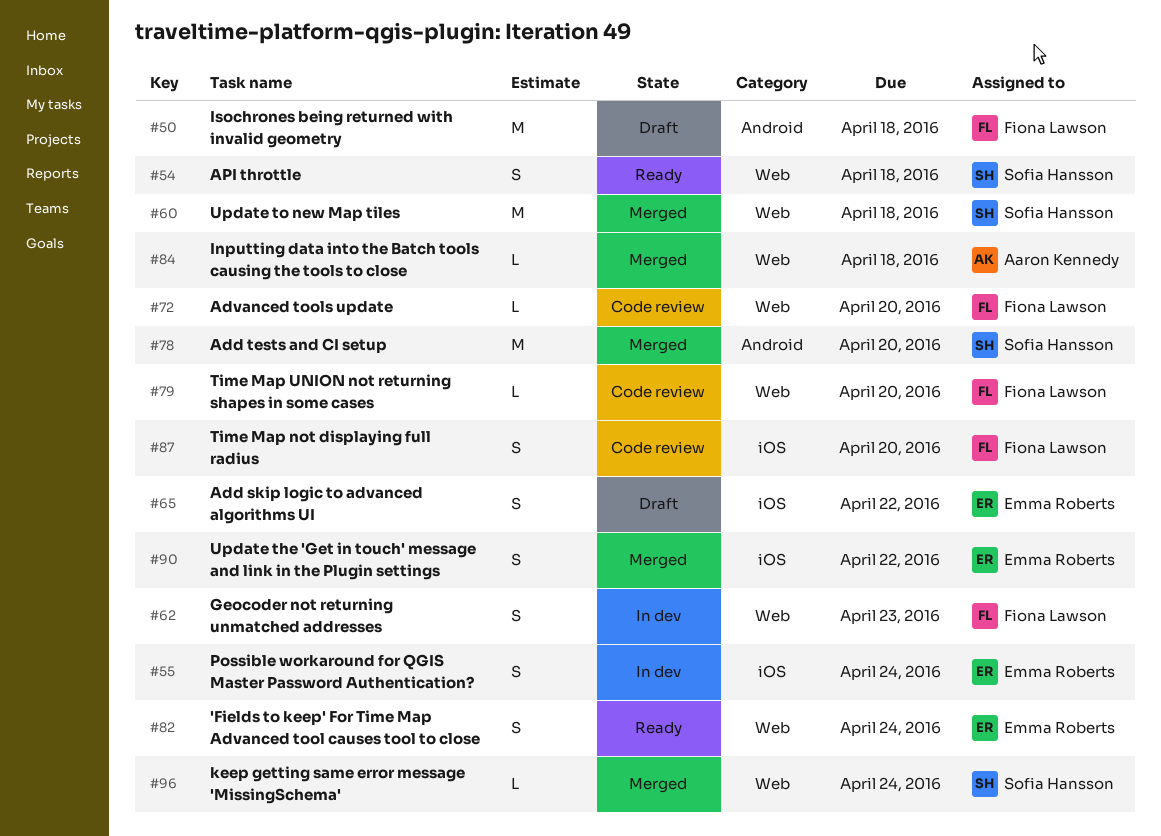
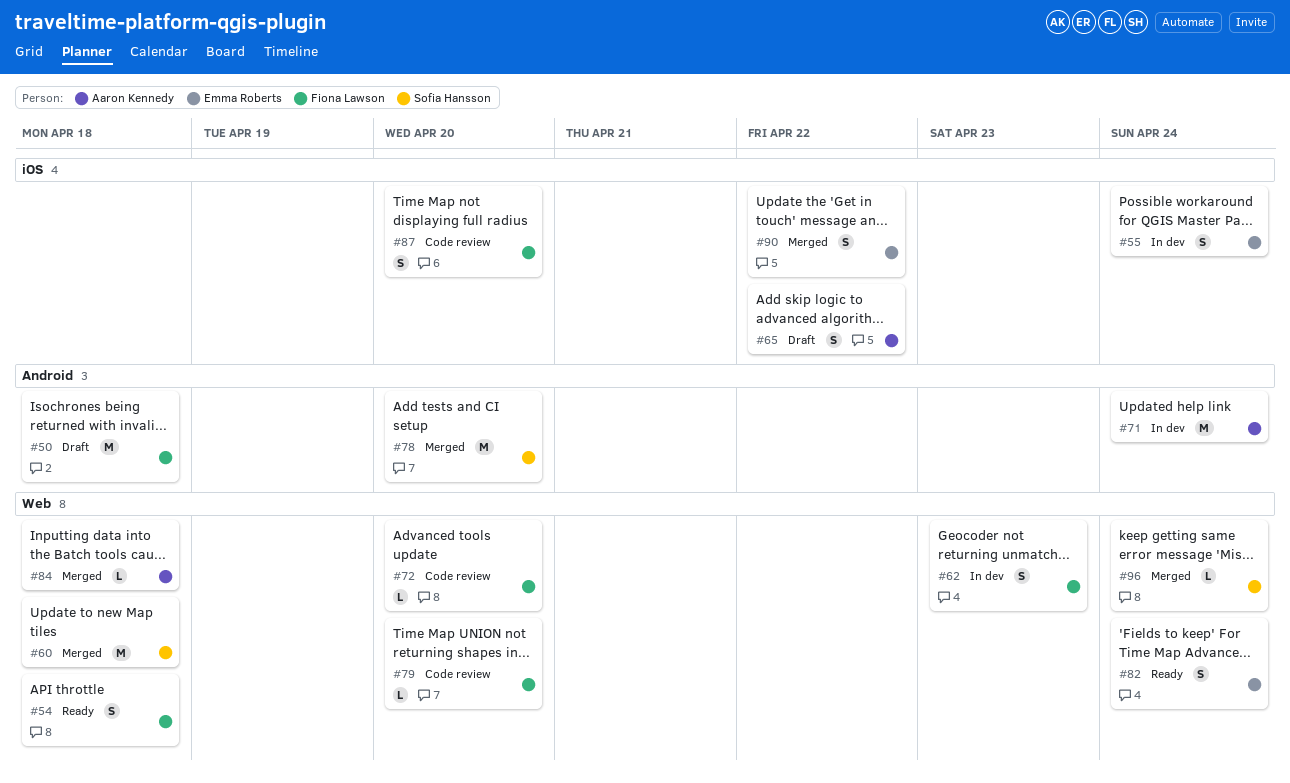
#54, owner: Sofia Hansson -> Fiona Lawson
#65, owner: Emma Roberts -> Aaron Kennedy
#71: none -> present

